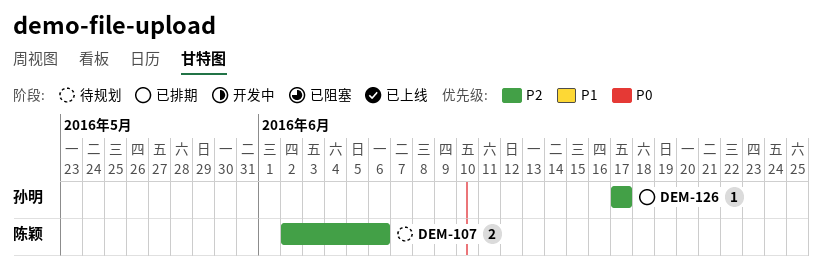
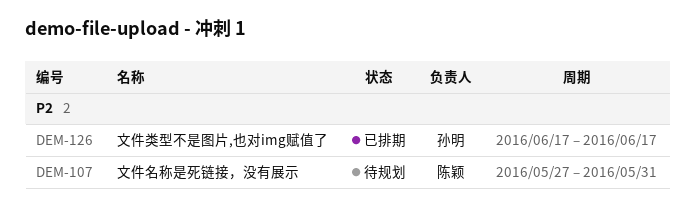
DEM-107, start: Jun 2 -> May 27
DEM-107, due: Jun 6 -> May 31

